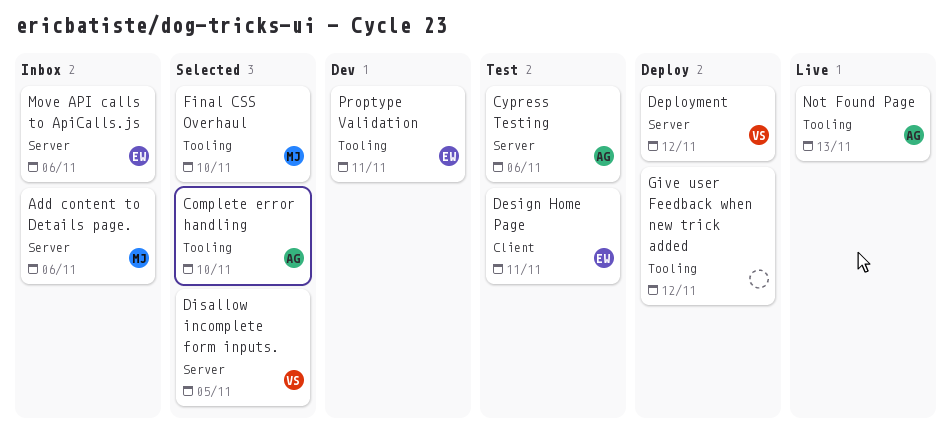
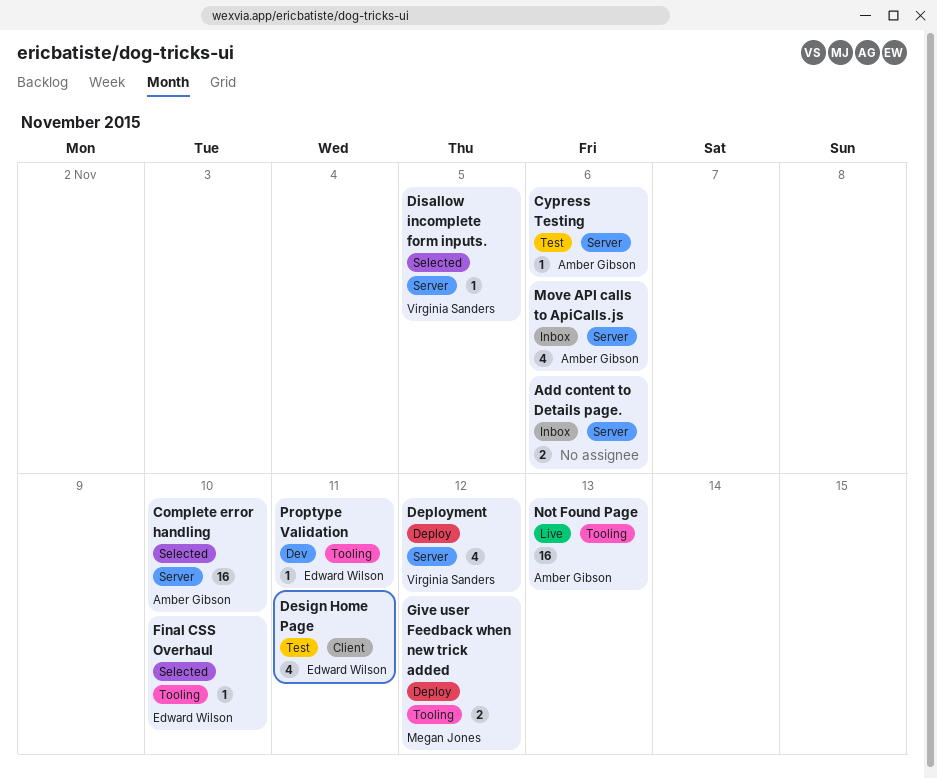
Add content to Details page., owner: Megan Jones -> none
Complete error handling, label: Tooling -> Server
Final CSS Overhaul, owner: Megan Jones -> Edward Wilson
Give user Feedback when new trick added, owner: none -> Megan Jones
Move API calls to ApiCalls.js, owner: Edward Wilson -> Amber Gibson

